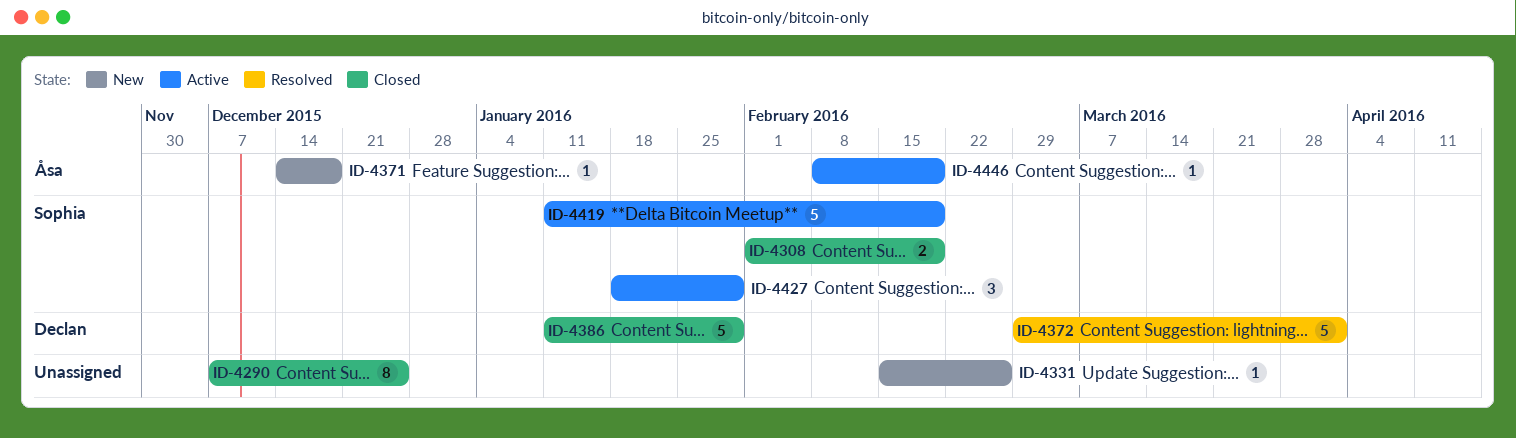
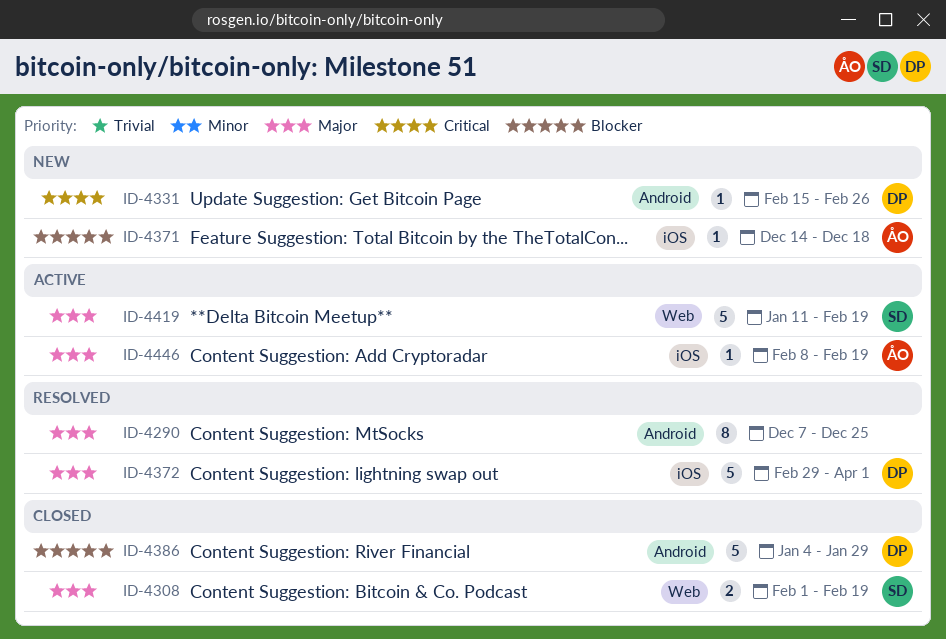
ID-4290, status: Closed -> Resolved
ID-4331, owner: none -> Declan
ID-4386, start: Jan 11 -> Jan 4
ID-4427: present -> none

